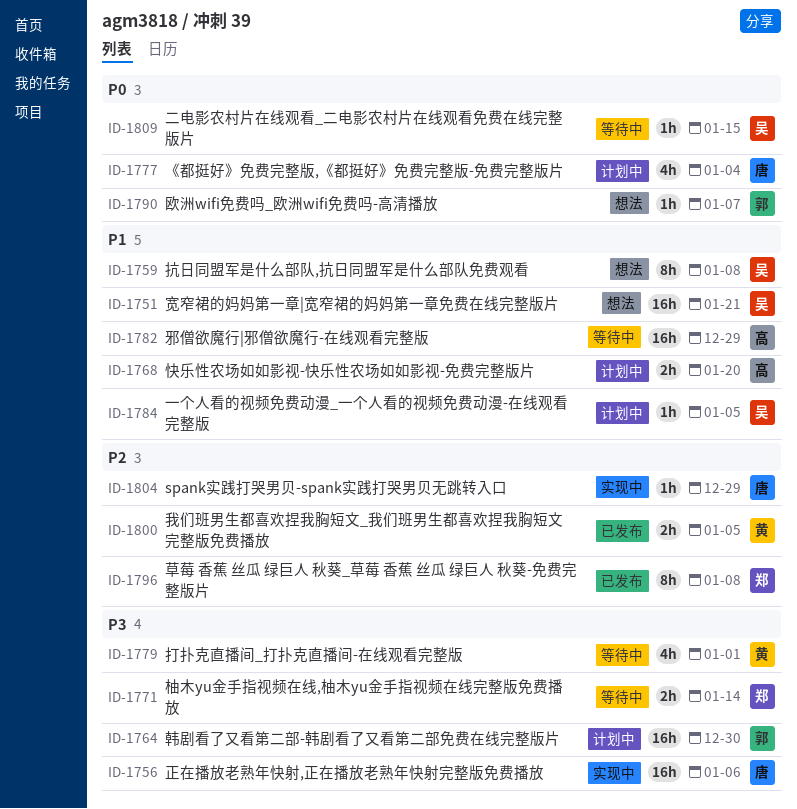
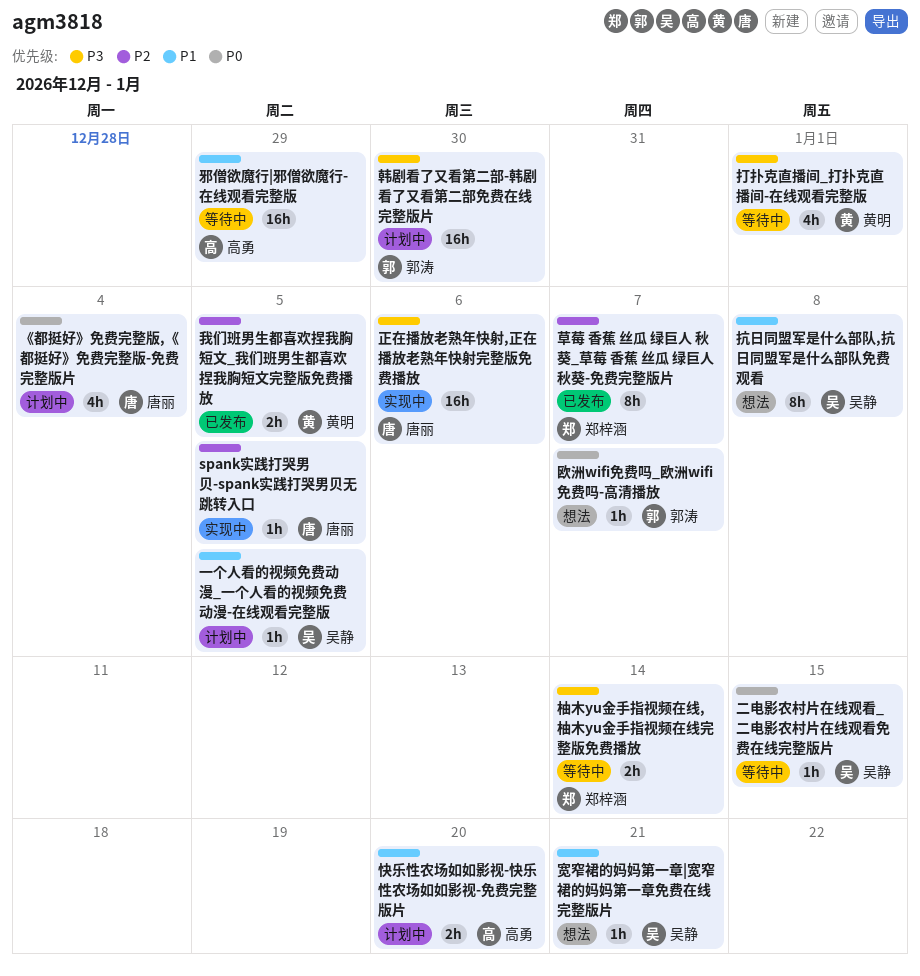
spank实践打哭男贝-spank实践打哭男贝无跳转入口, due: Dec 29 -> Jan 5
宽窄裙的妈妈第一章|宽窄裙的妈妈第一章免费在线完整版片, estimate: 16h -> 1h
草莓 香蕉 丝瓜 绿巨人 秋葵_草莓 香蕉 丝瓜 绿巨人 秋葵-免费完整版片, due: Jan 8 -> Jan 7

